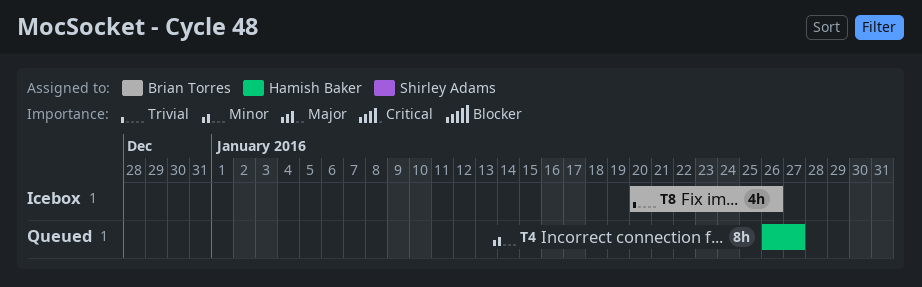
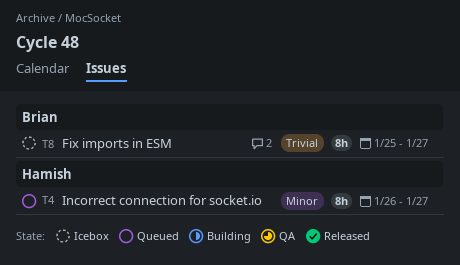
T8, estimate: 4h -> 8h
T8, start: Jan 20 -> Jan 25
T8, due: Jan 26 -> Jan 27

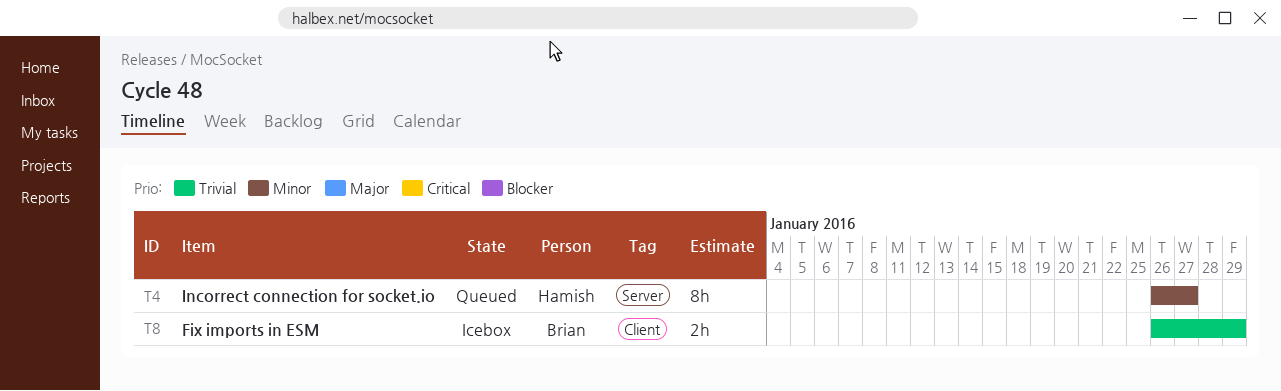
T8, estimate: 8h -> 2h
T8, start: Jan 25 -> Jan 26
T8, due: Jan 27 -> Jan 29

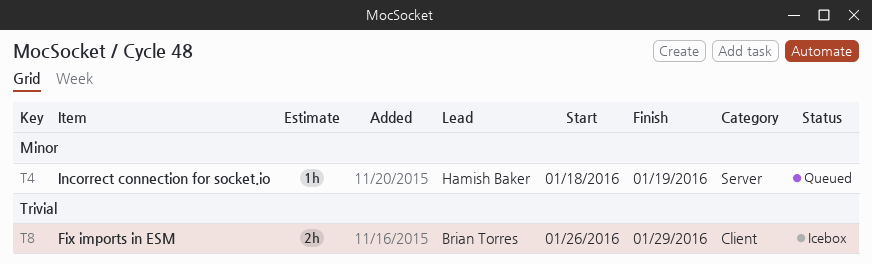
T4, estimate: 8h -> 1h
T4, start: Jan 26 -> Jan 18
T4, due: Jan 27 -> Jan 19

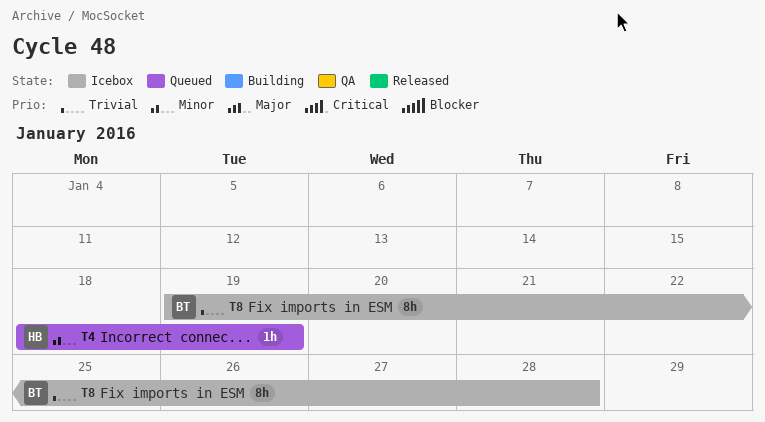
T8, estimate: 2h -> 8h
T8, start: Jan 26 -> Jan 19
T8, due: Jan 29 -> Jan 28

